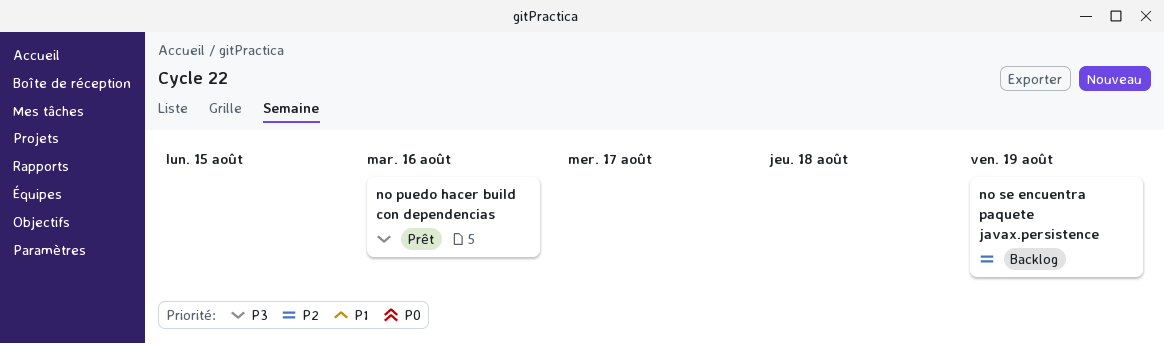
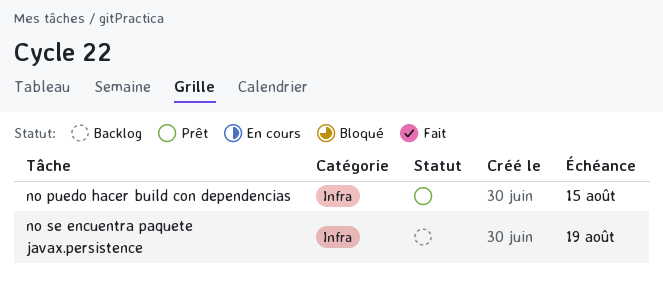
no puedo hacer build con dependencias, due: Aug 16 -> Aug 15

